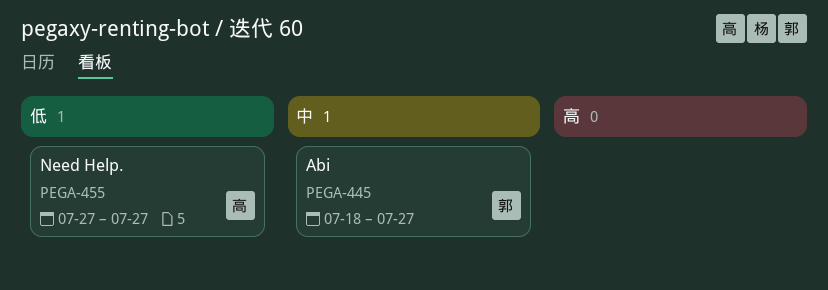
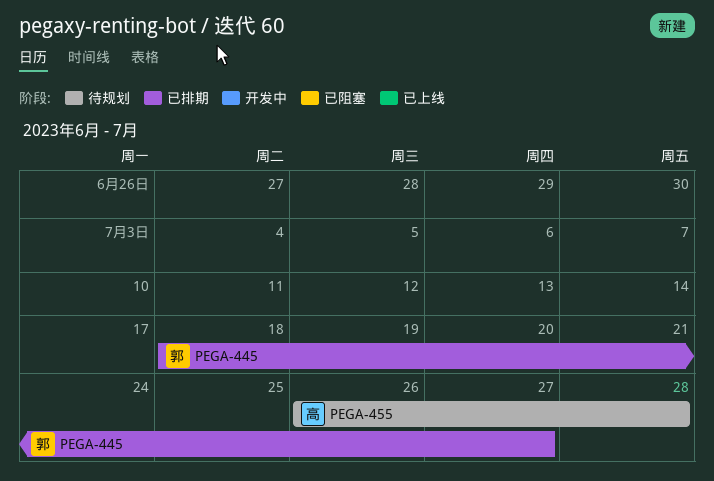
PEGA-455, start: Jul 27 -> Jul 26
PEGA-455, due: Jul 27 -> Jul 28

